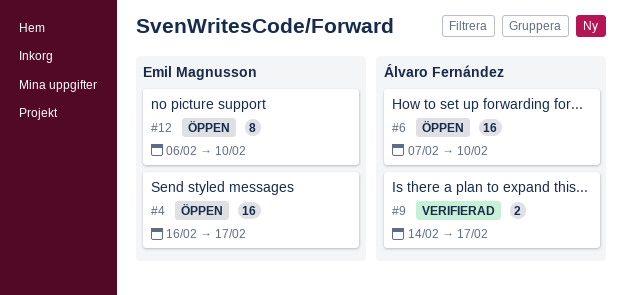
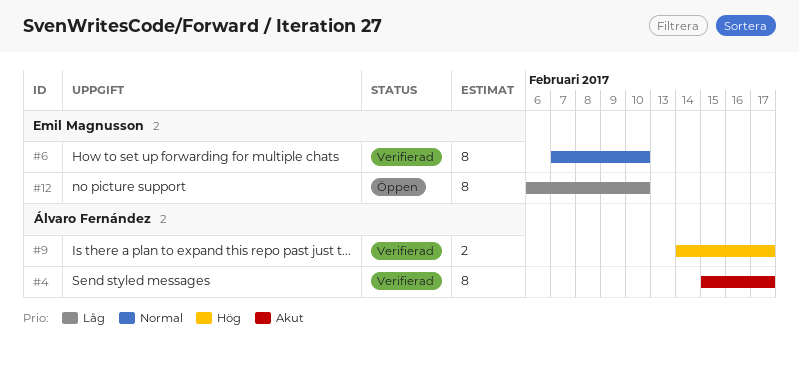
#4, status: Öppen -> Verifierad
#4, owner: Emil Magnusson -> Álvaro Fernández
#4, estimate: 16 -> 8
#4, start: Feb 16 -> Feb 15
#6, status: Öppen -> Verifierad
#6, owner: Álvaro Fernández -> Emil Magnusson
#6, estimate: 16 -> 8

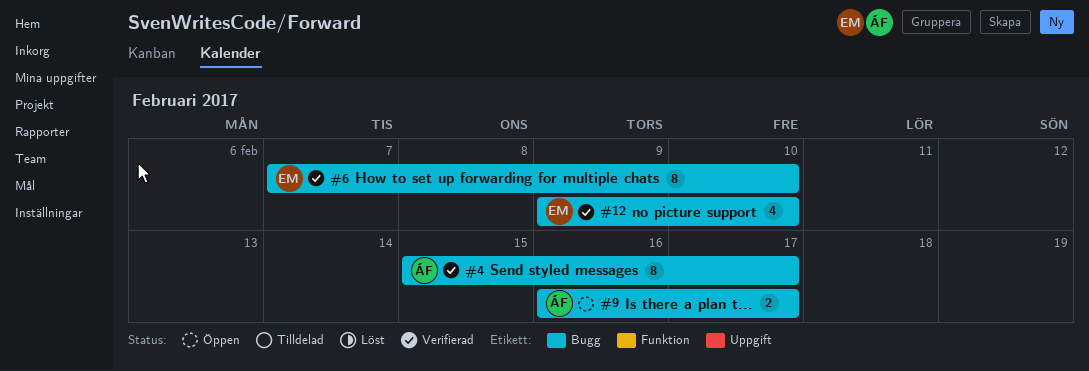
#9, status: Verifierad -> Öppen
#9, start: Feb 14 -> Feb 16
#12, status: Öppen -> Verifierad
#12, estimate: 8 -> 4
#12, start: Feb 6 -> Feb 9

